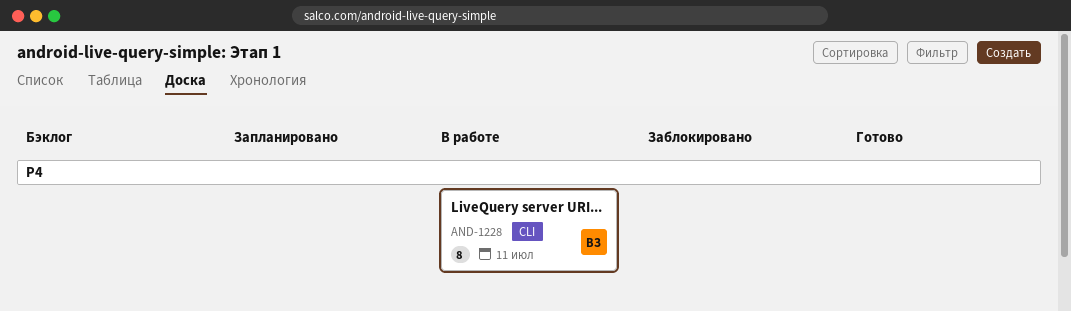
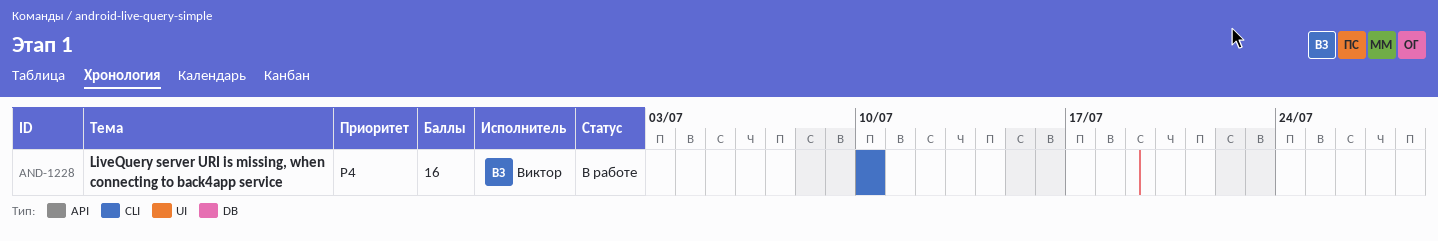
AND-1228, estimate: 8 -> 16
AND-1228, due: Jul 11 -> Jul 10

